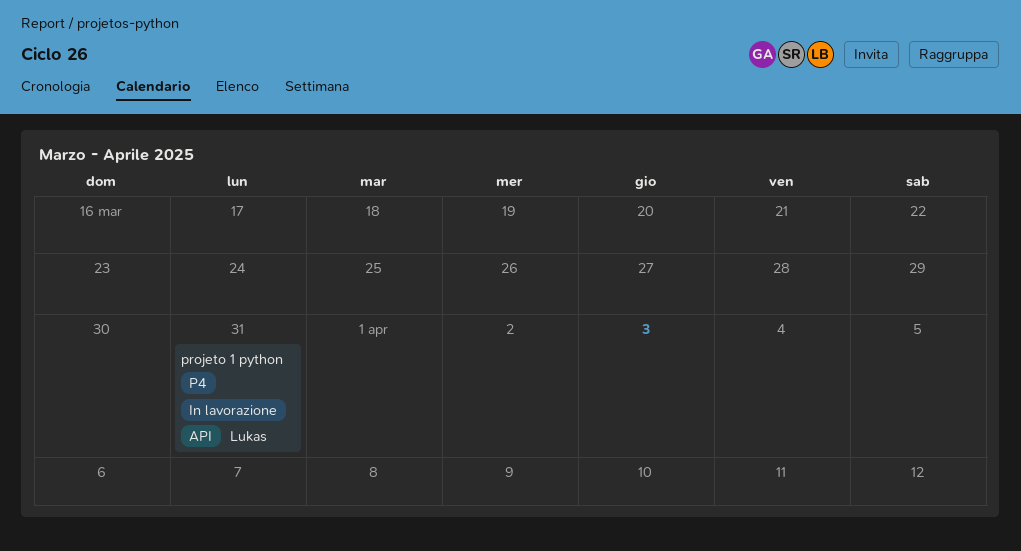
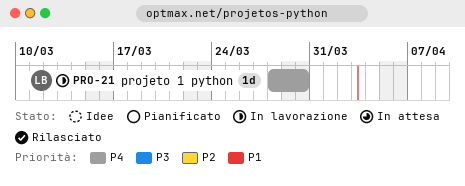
projeto 1 python, due: Mar 31 -> Mar 30

